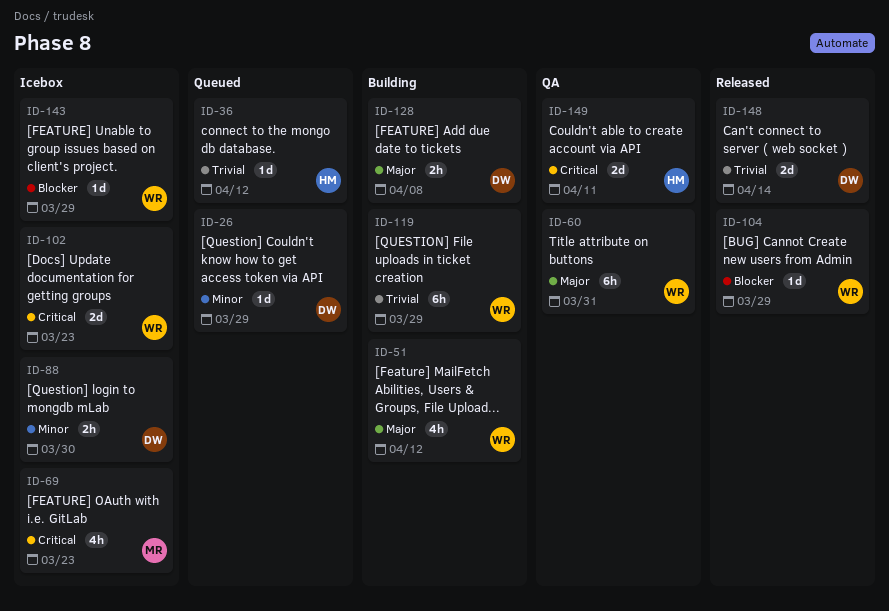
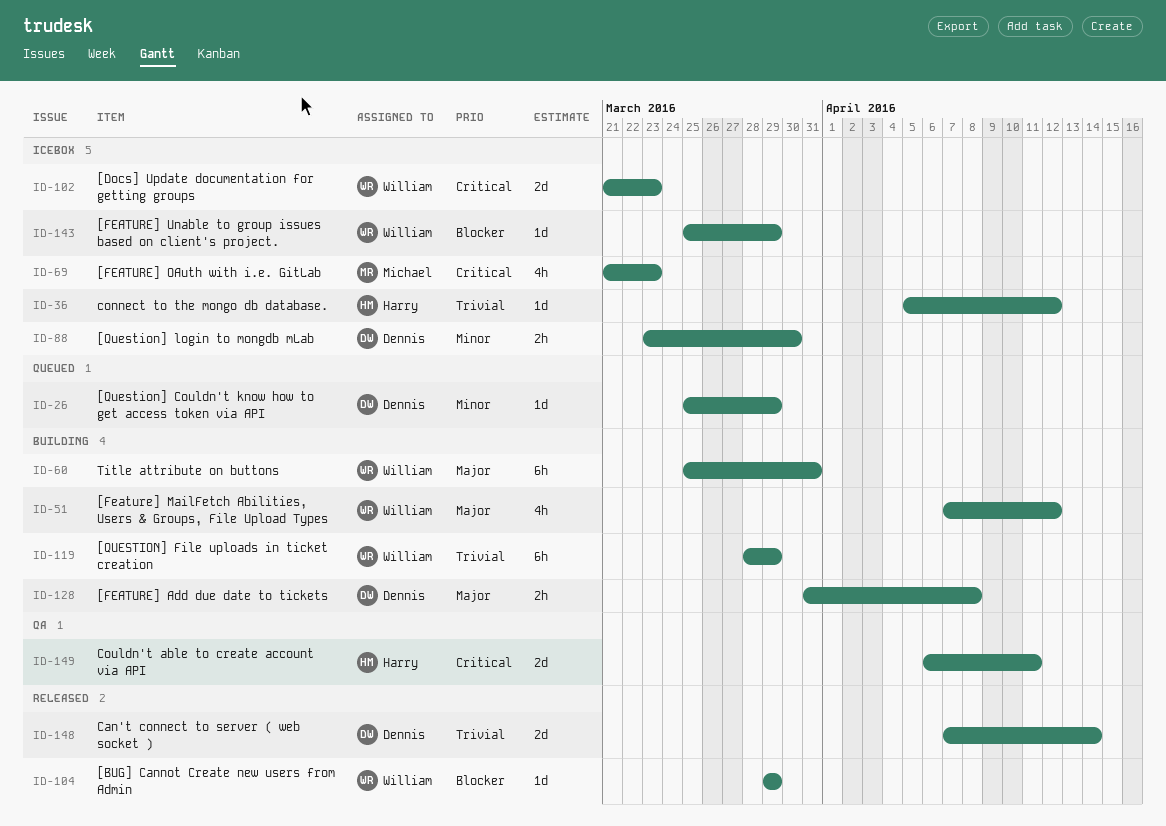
ID-36, status: Queued -> Icebox
ID-60, status: QA -> Building

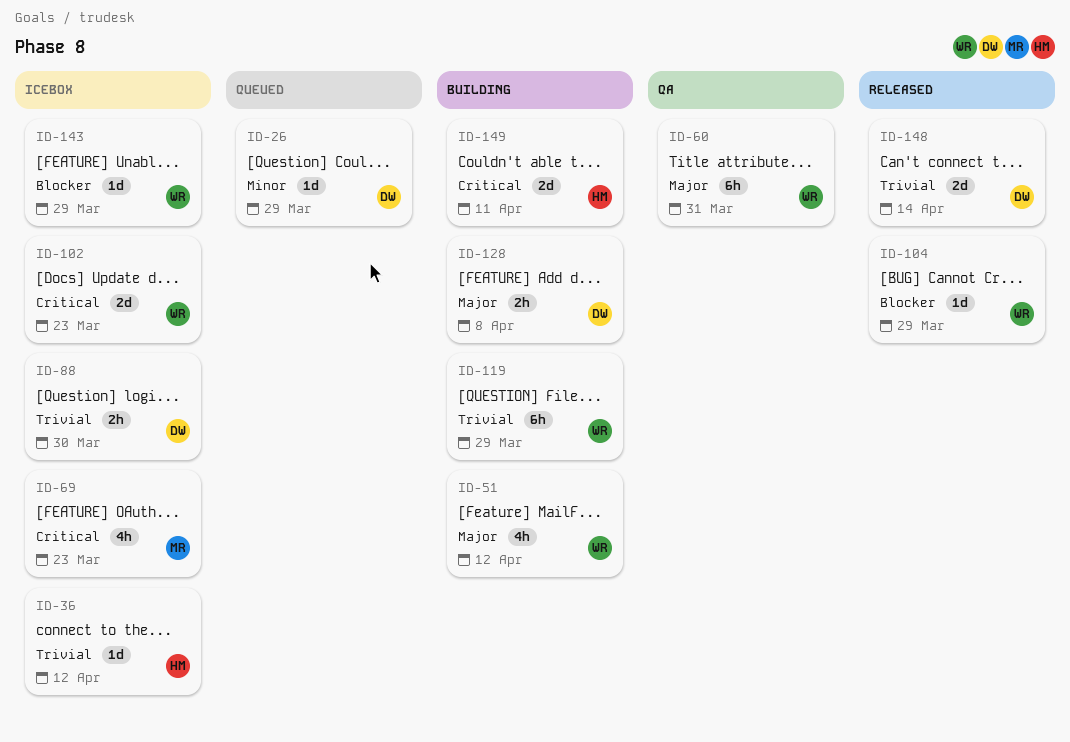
ID-60, status: Building -> QA
ID-88, priority: Minor -> Trivial
ID-149, status: QA -> Building

